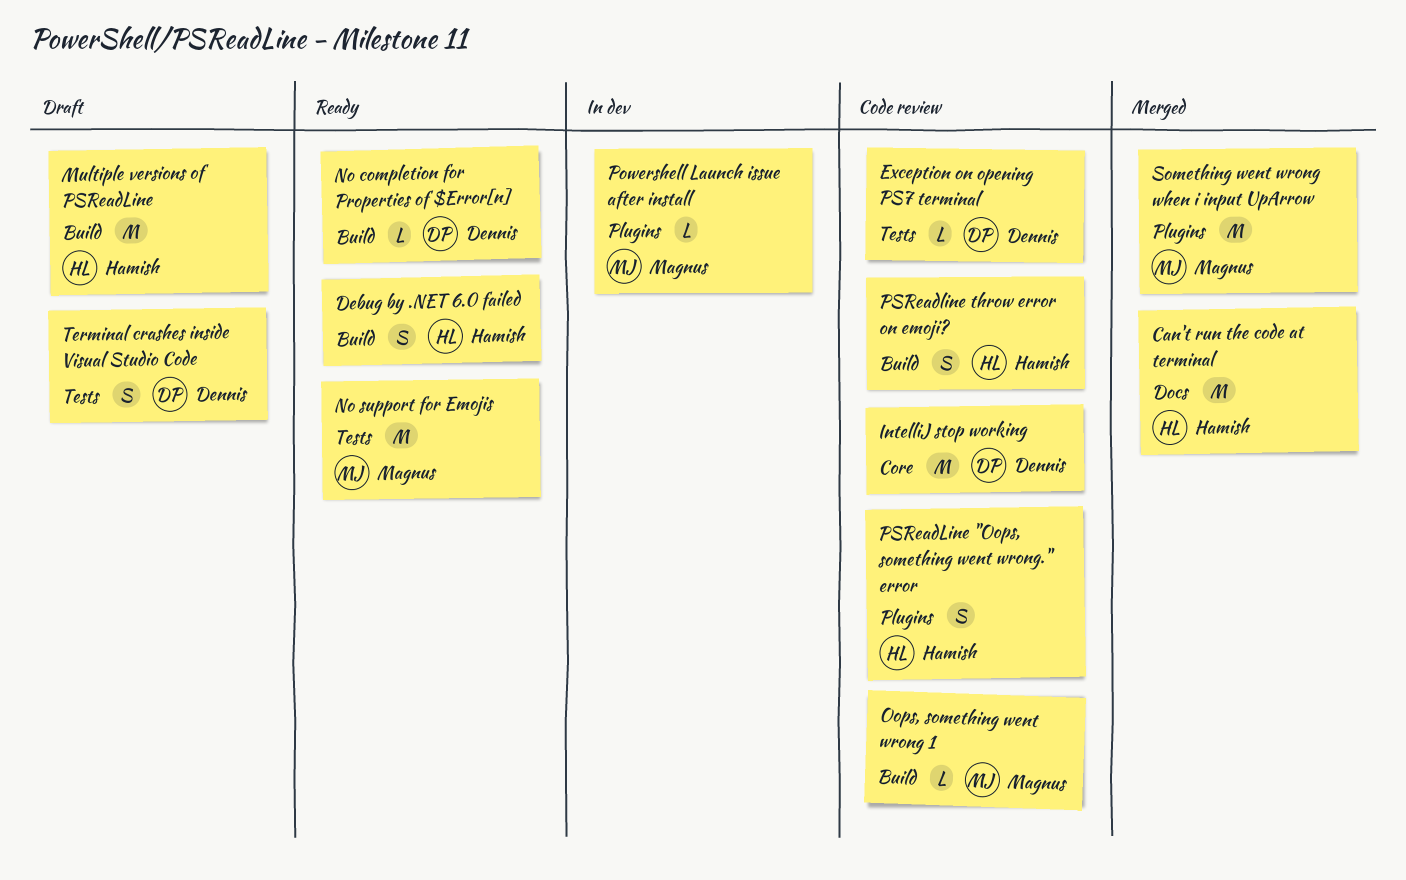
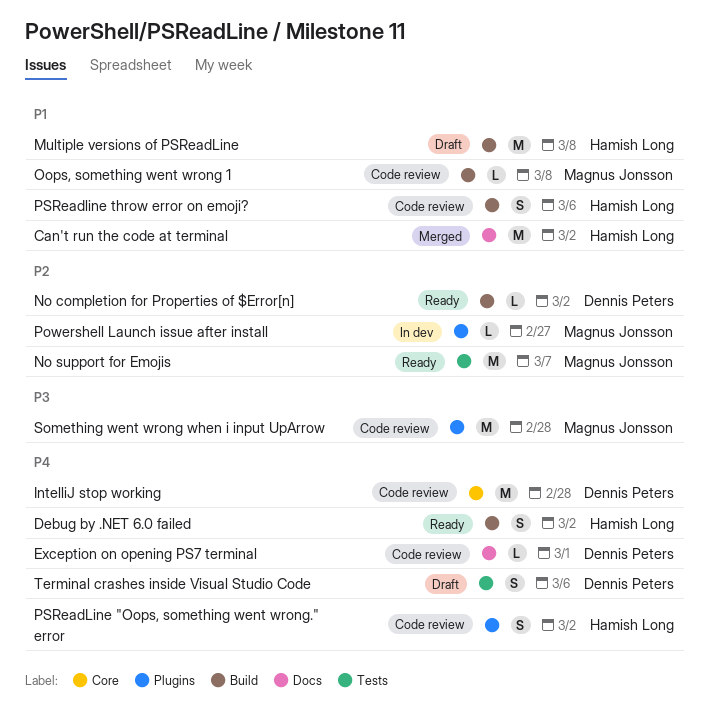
Exception on opening PS7 terminal, label: Tests -> Docs
Something went wrong when i input UpArrow, status: Merged -> Code review

